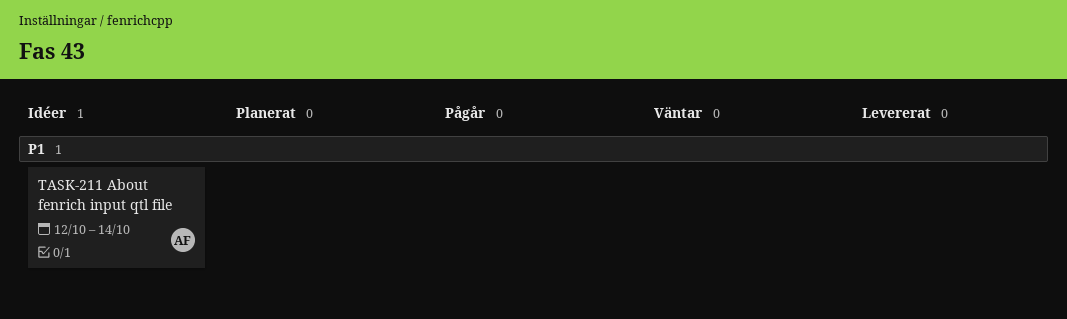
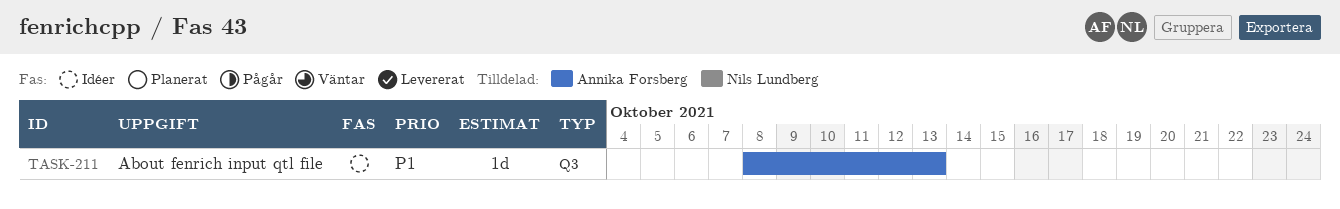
TASK-211, start: Oct 12 -> Oct 8
TASK-211, due: Oct 14 -> Oct 13

